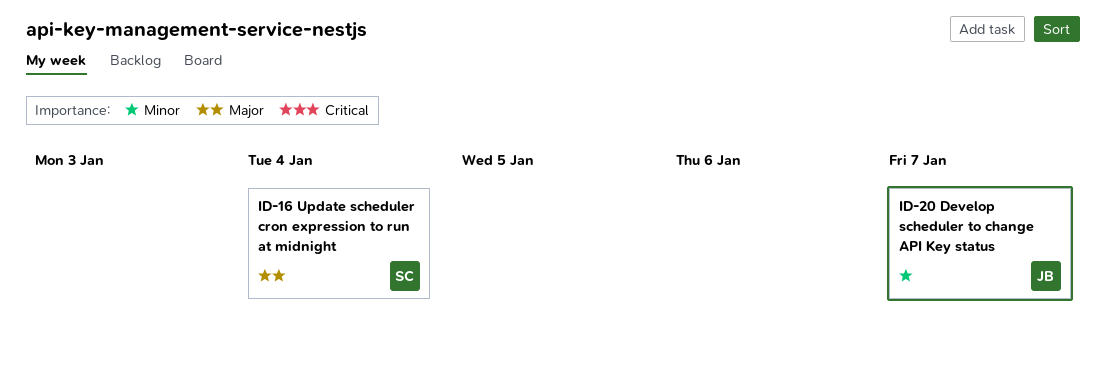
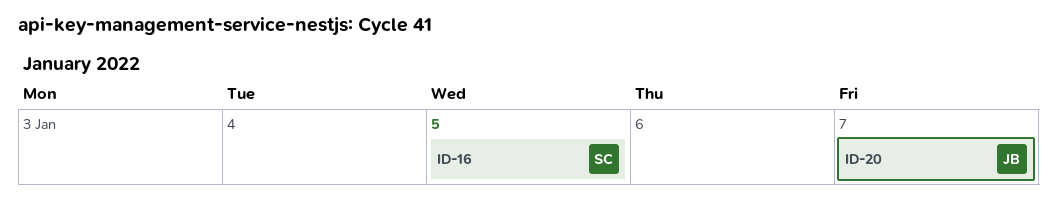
ID-16, due: Jan 4 -> Jan 5

